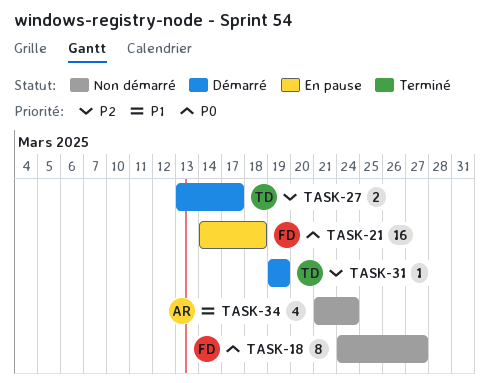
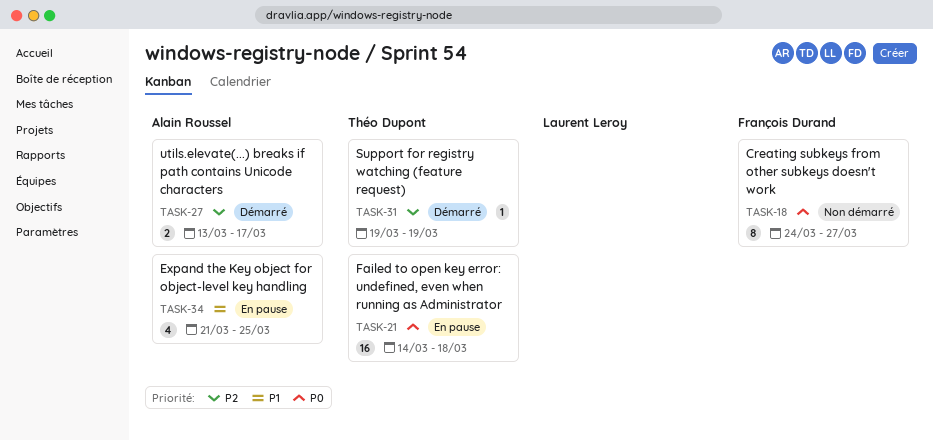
TASK-21, owner: François Durand -> Théo Dupont
TASK-27, owner: Théo Dupont -> Alain Roussel
TASK-34, status: Non démarré -> En pause
TASK-34, due: Mar 24 -> Mar 25

